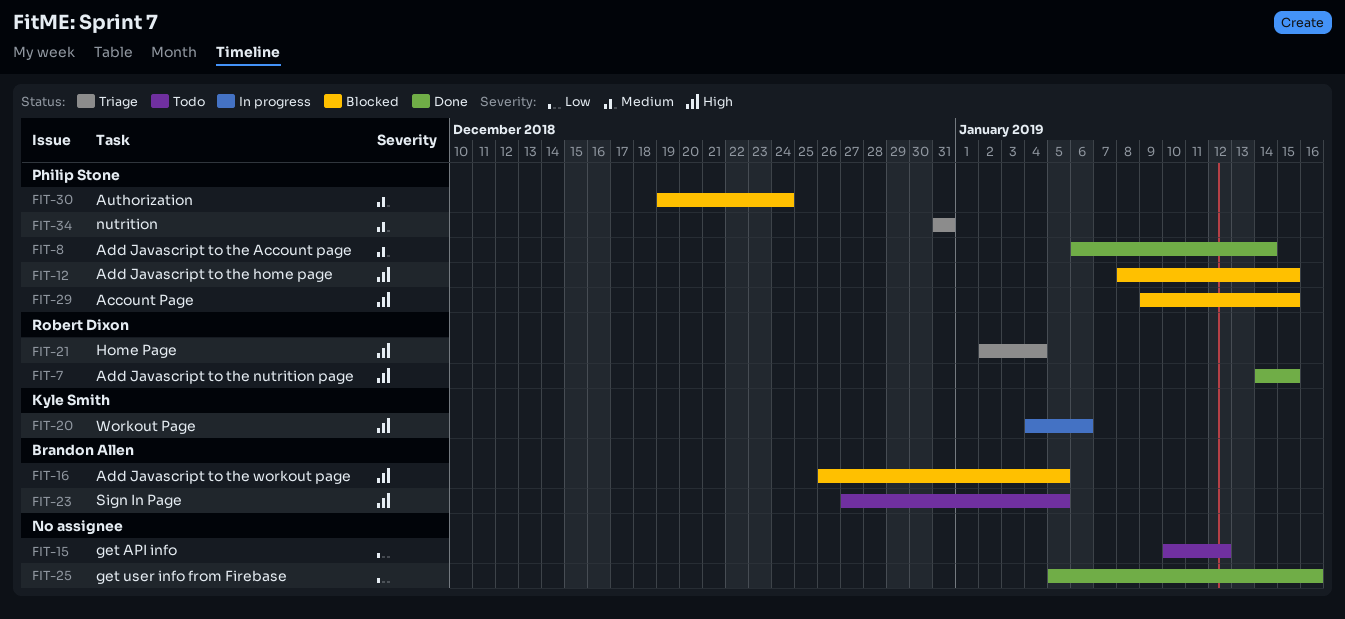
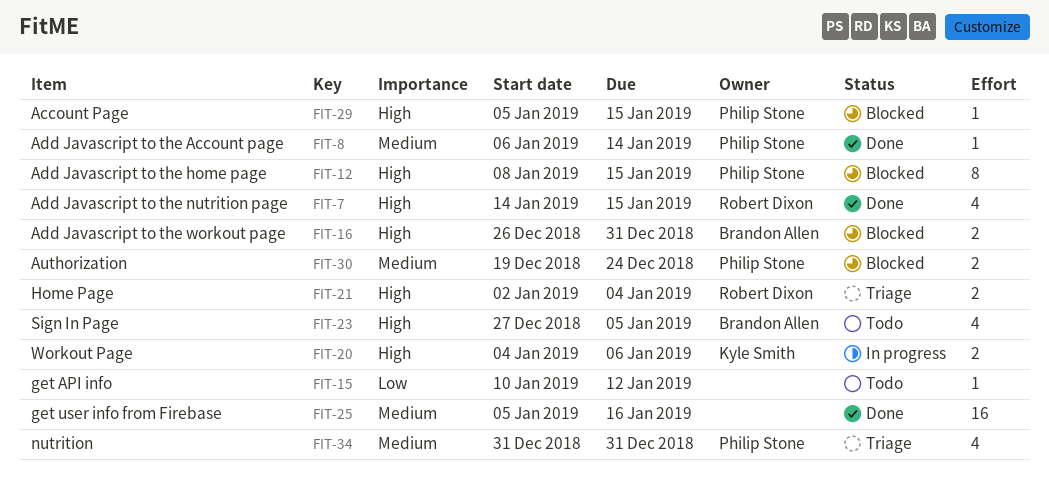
FIT-16, due: Jan 5 -> Dec 31
FIT-25, priority: Low -> Medium
FIT-29, start: Jan 9 -> Jan 5

